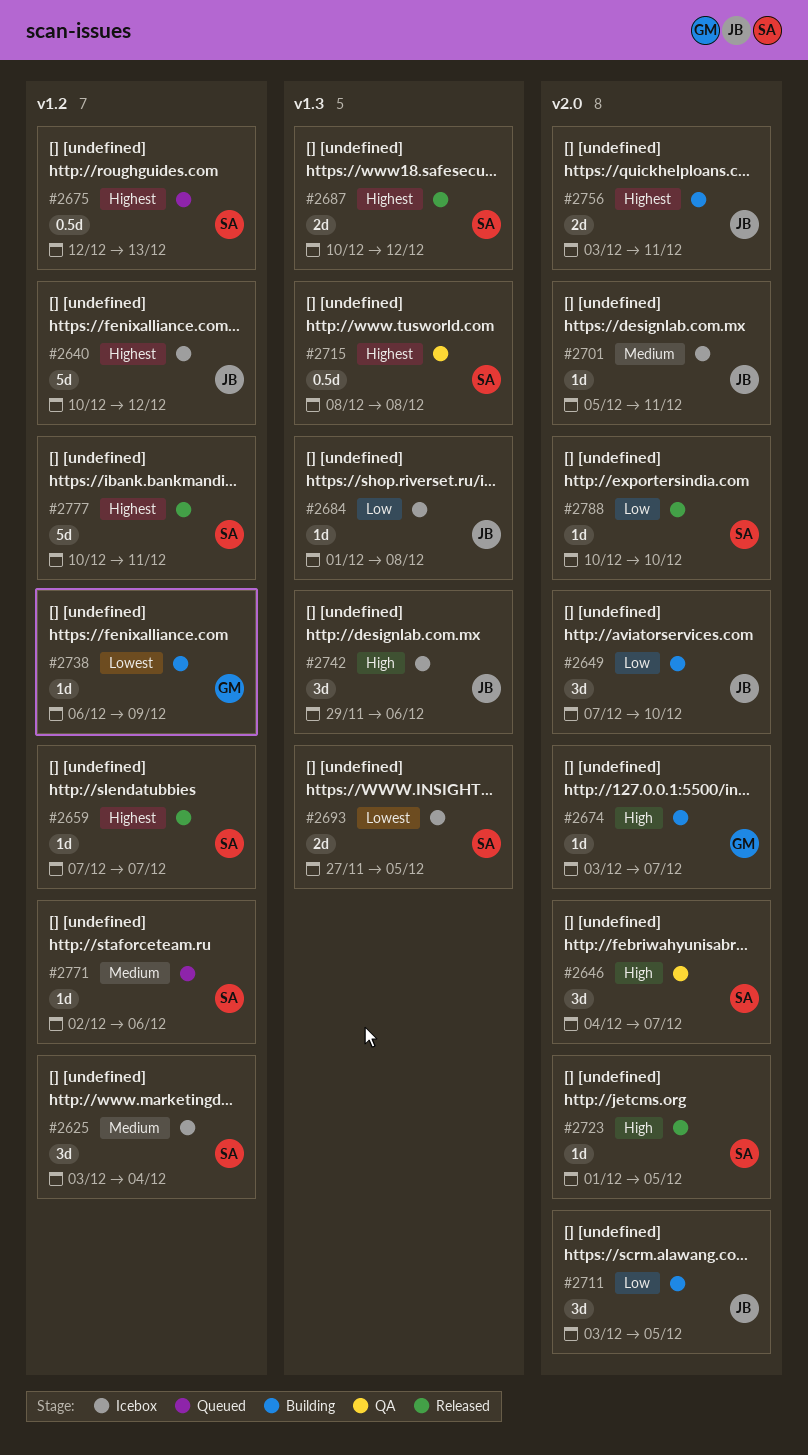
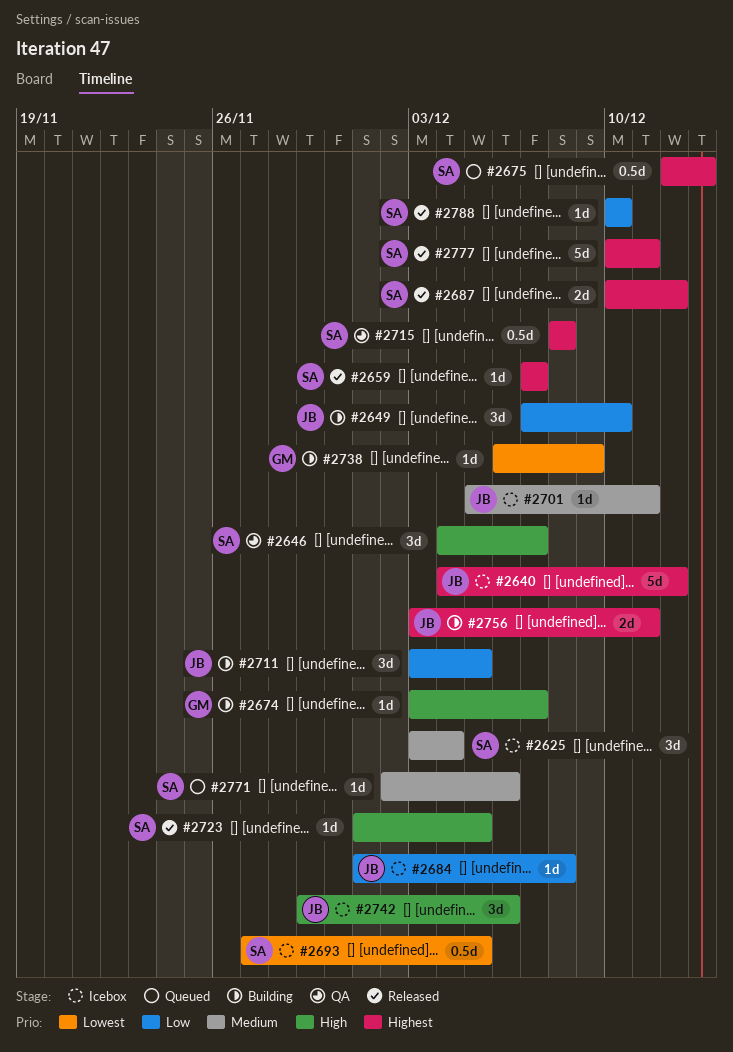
#2640, start: Dec 10 -> Dec 4
#2693, estimate: 2d -> 0.5d

